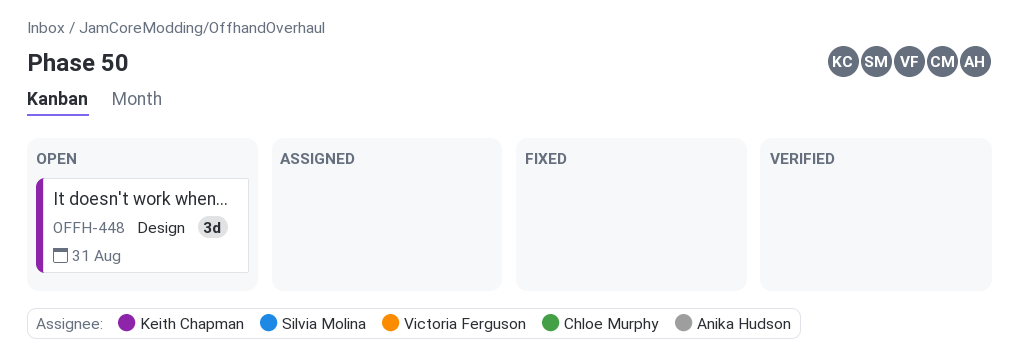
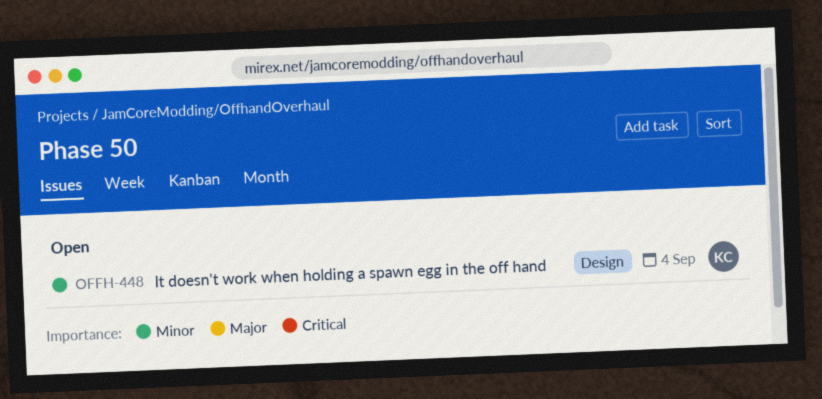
OFFH-448, due: Aug 31 -> Sep 4

